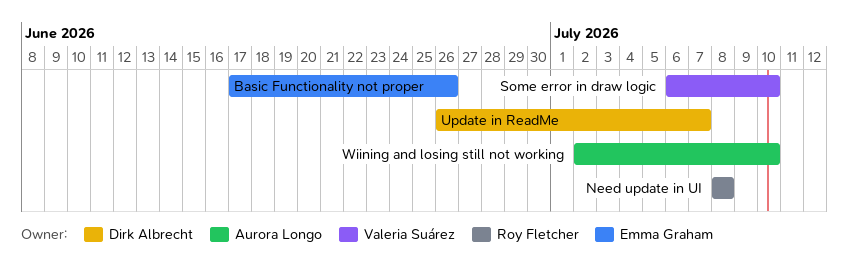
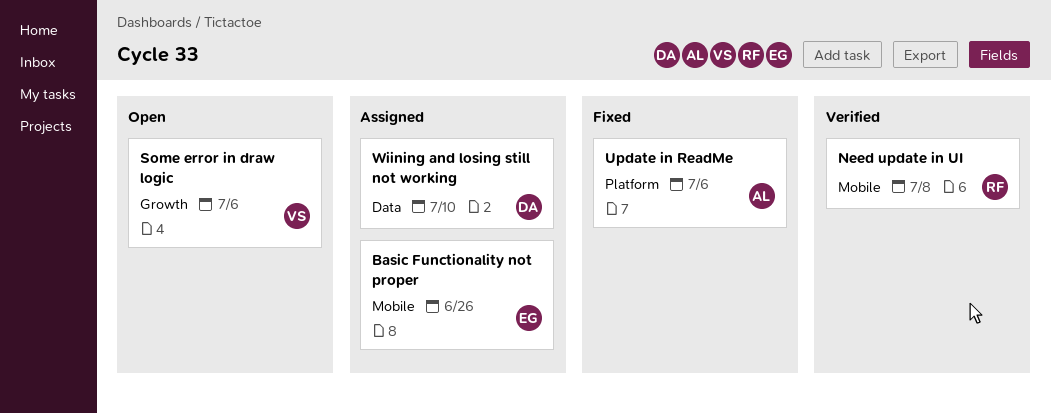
Some error in draw logic, due: Jul 10 -> Jul 6
Update in ReadMe, owner: Dirk Albrecht -> Aurora Longo
Update in ReadMe, due: Jul 7 -> Jul 6
Wiining and losing still not working, owner: Aurora Longo -> Dirk Albrecht

